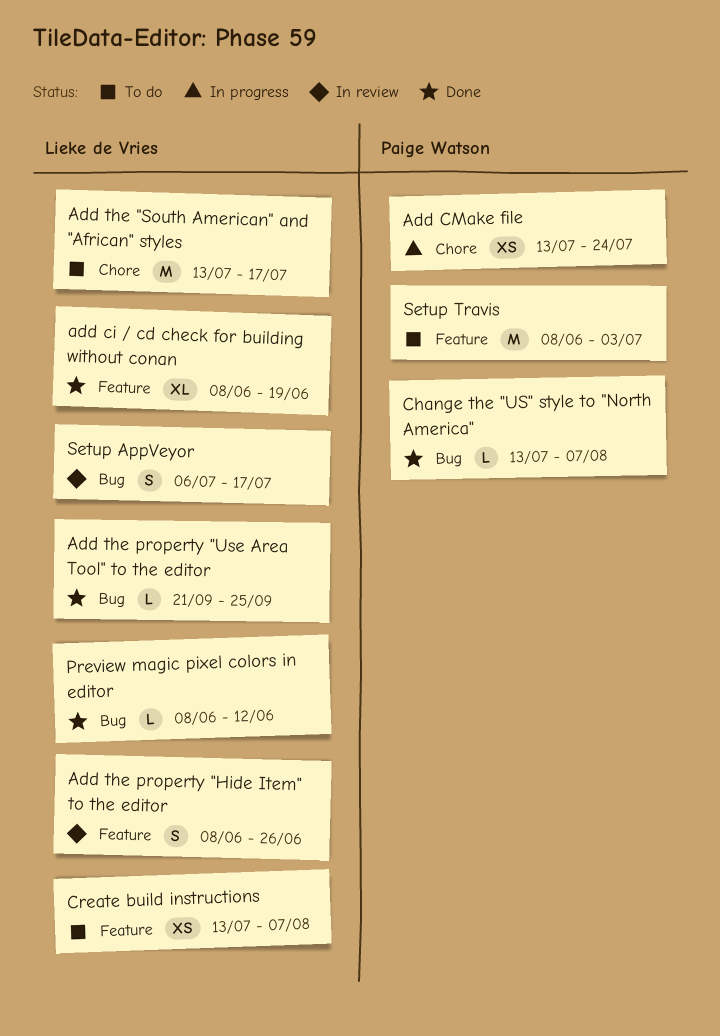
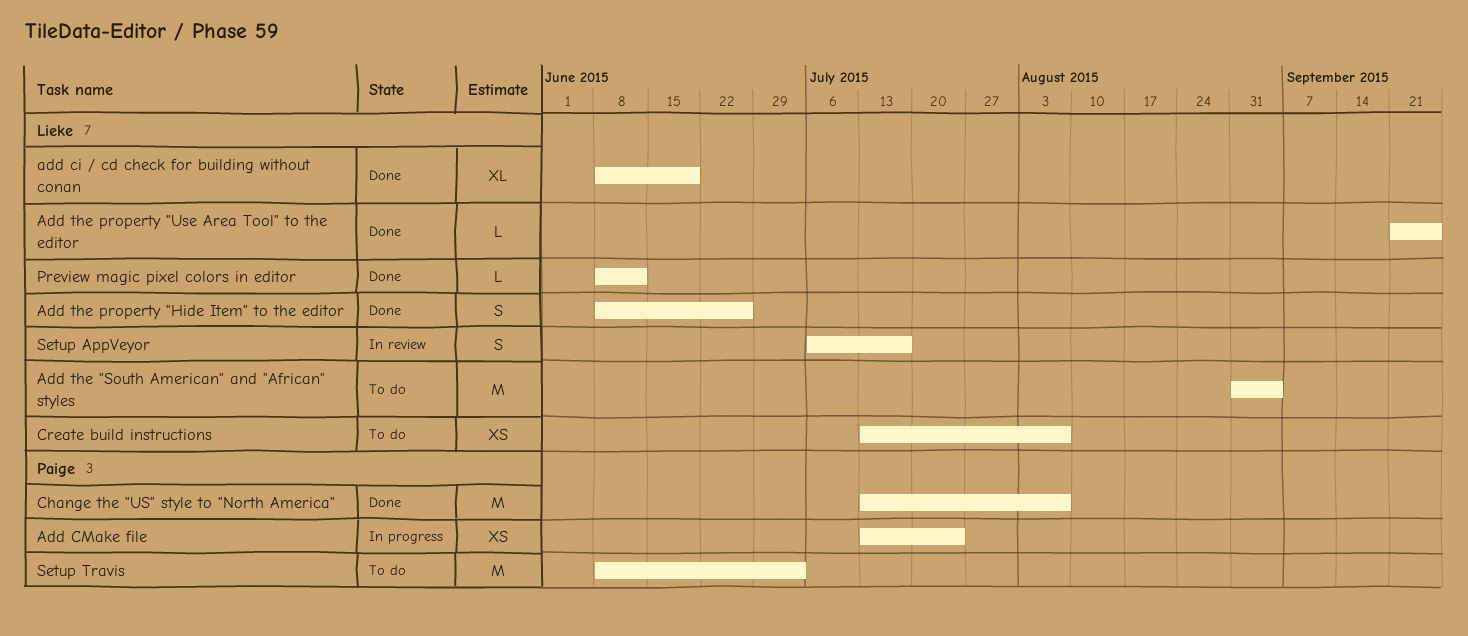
Add the "South American" and "African" styles, start: Jul 13 -> Aug 31
Add the "South American" and "African" styles, due: Jul 17 -> Sep 4
Add the property "Hide Item" to the editor, status: In review -> Done
Change the "US" style to "North America", estimate: L -> M

